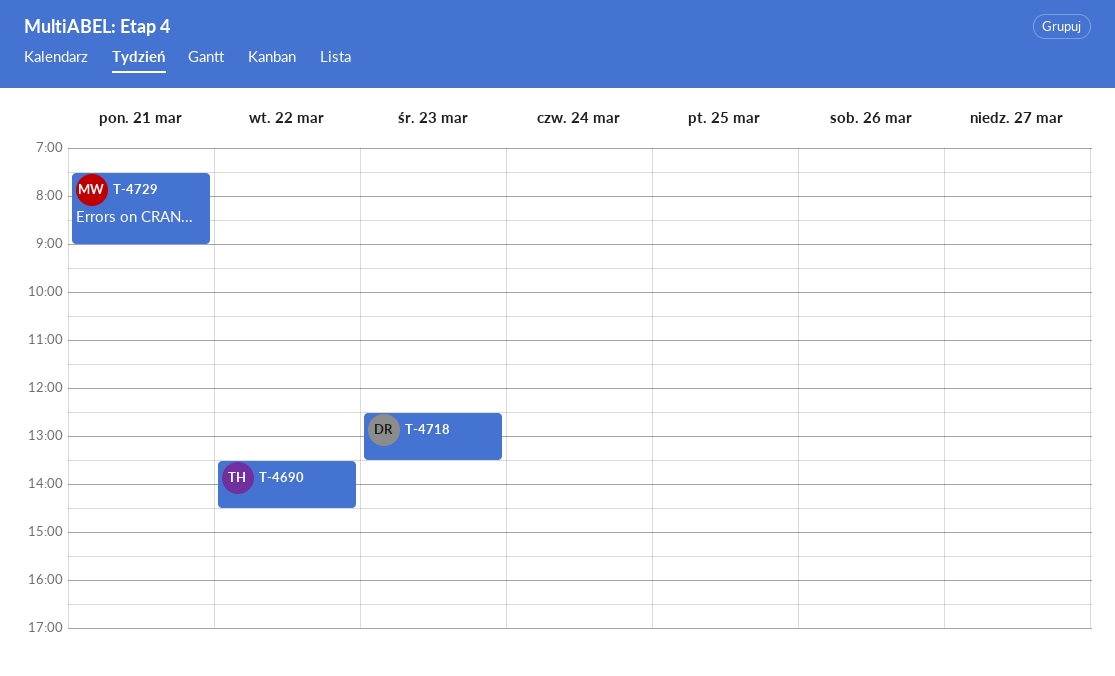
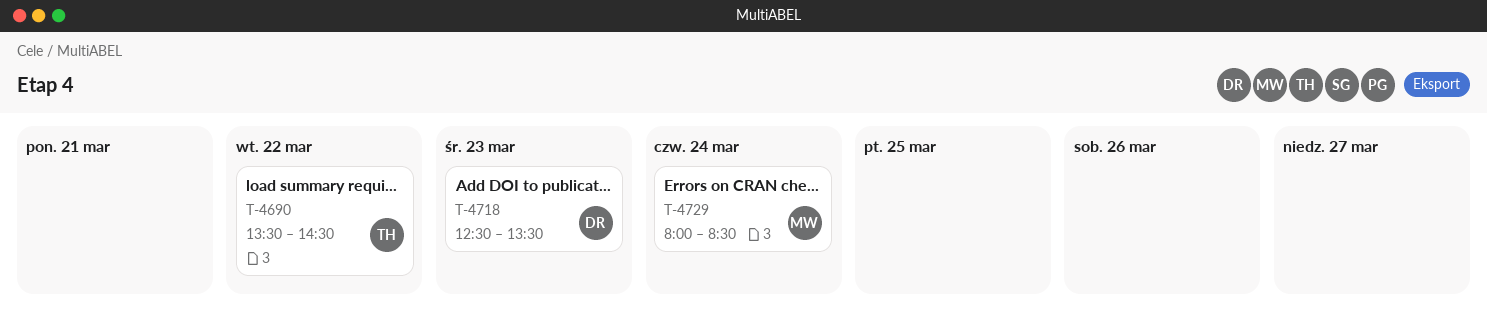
T-4729, day: Mar 21 -> Mar 24
T-4729, begins: 07:30 -> 08:00
T-4729, ends: 09:00 -> 08:30

